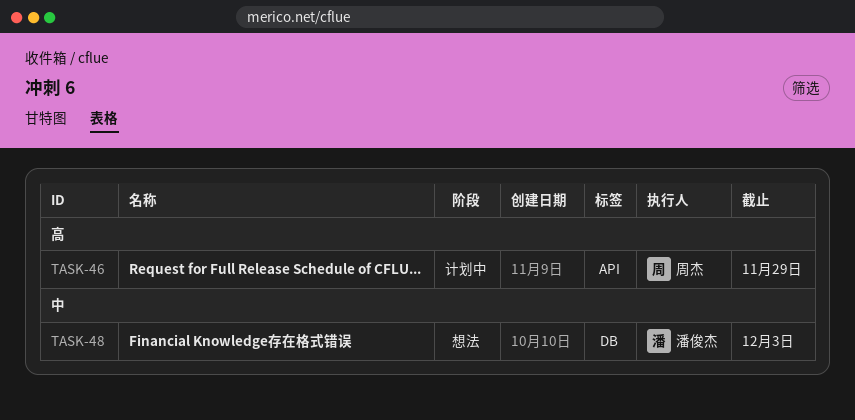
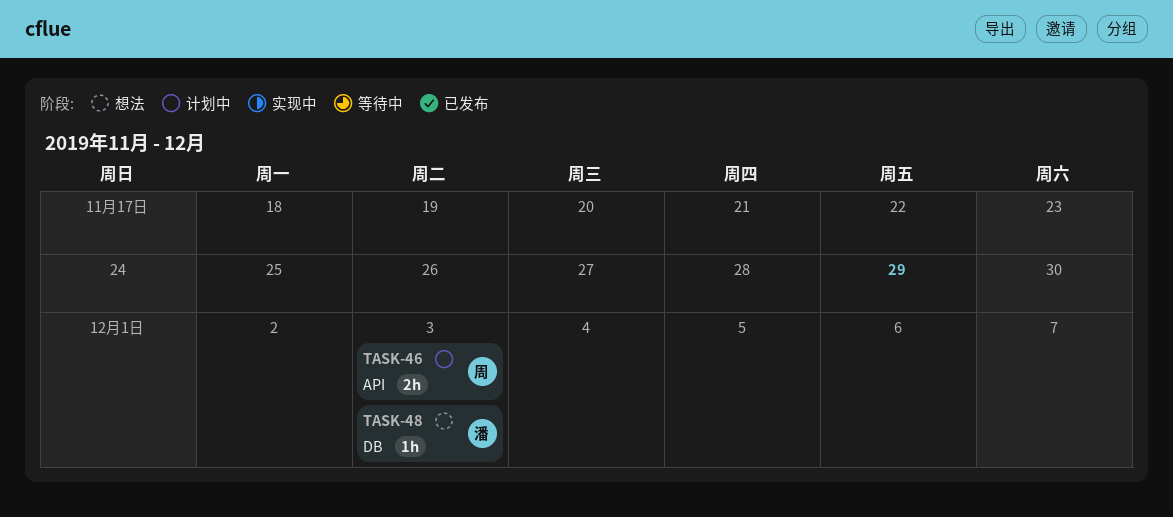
TASK-46, due: Nov 29 -> Dec 3

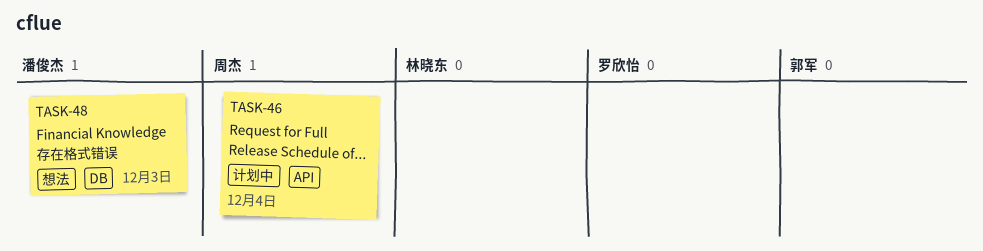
TASK-46, due: Dec 3 -> Dec 4

